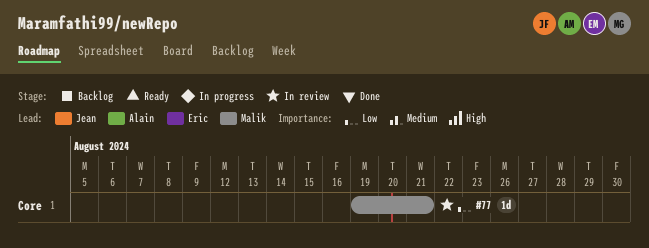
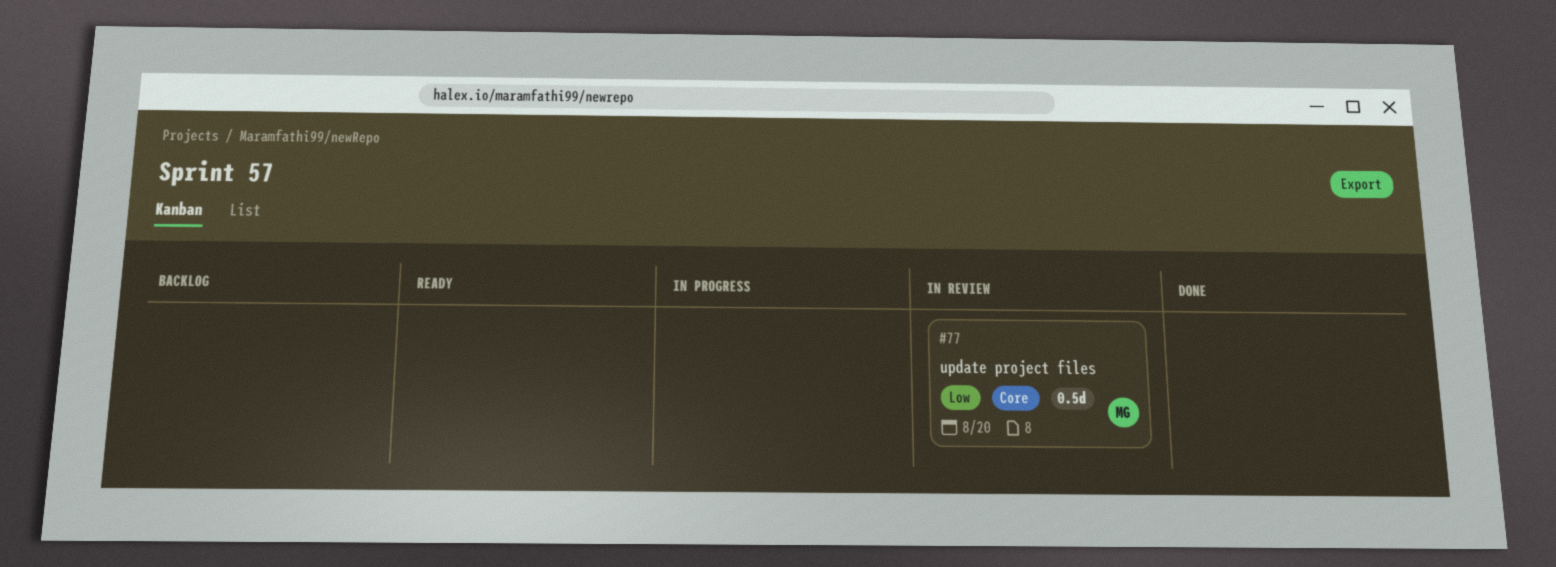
#77, estimate: 1d -> 0.5d
#77, due: Aug 21 -> Aug 20

